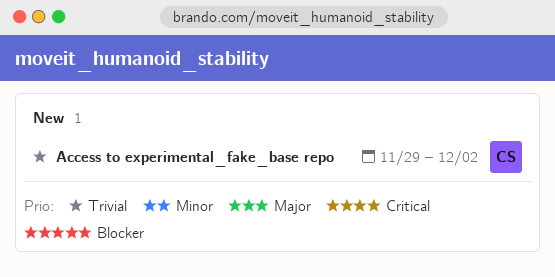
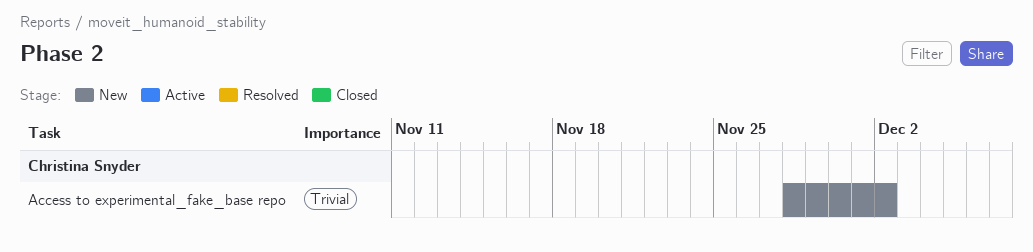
Access to experimental_fake_base repo, start: Nov 29 -> Nov 28

